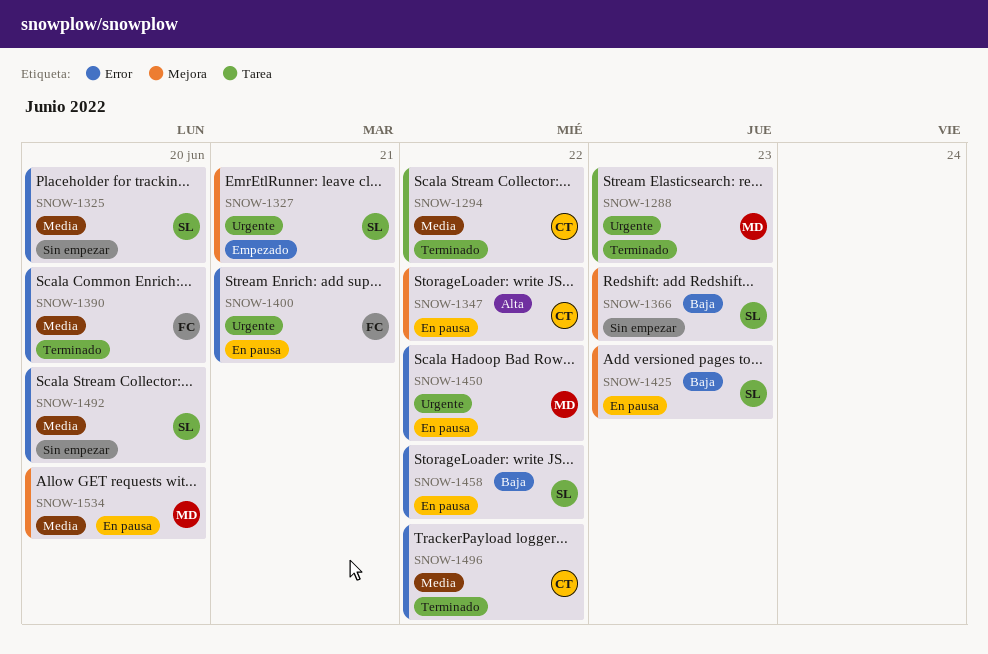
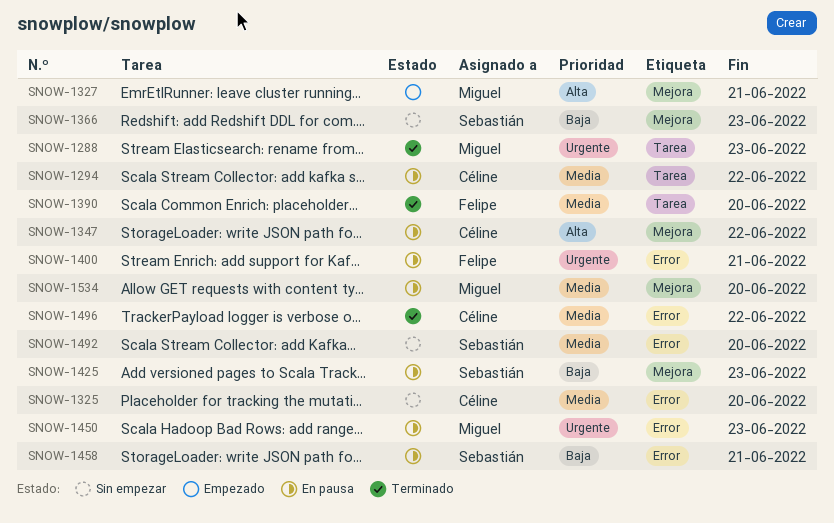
SNOW-1294, status: Terminado -> En pausa
SNOW-1325, owner: Sebastián -> Céline
SNOW-1327, owner: Sebastián -> Miguel
SNOW-1327, priority: Urgente -> Alta
SNOW-1390, label: Error -> Tarea
SNOW-1450, due: Jun 22 -> Jun 23
SNOW-1458, due: Jun 22 -> Jun 21

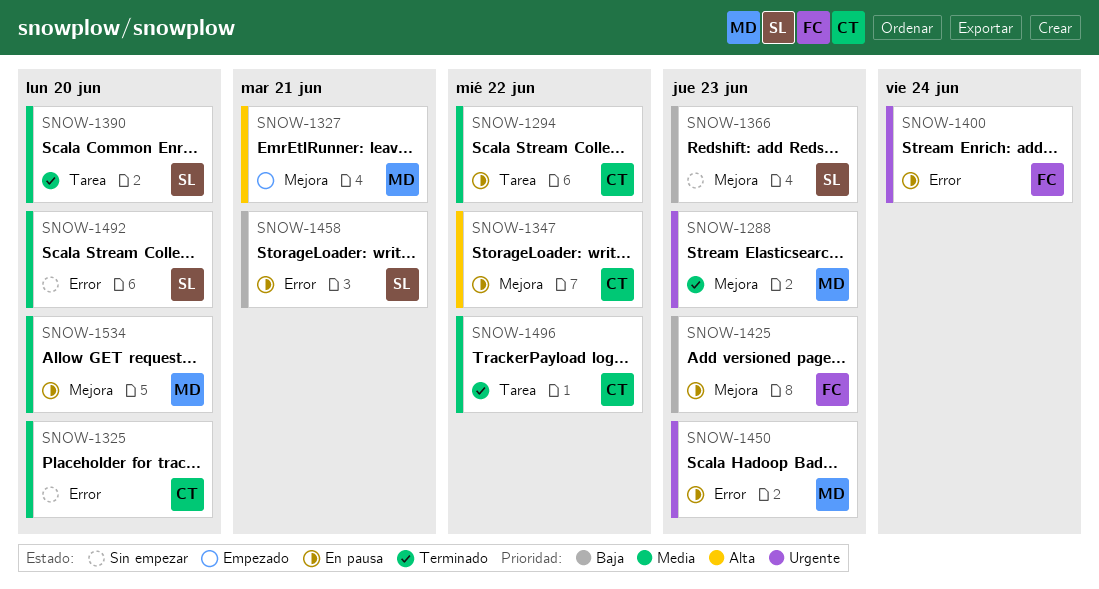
SNOW-1288, label: Tarea -> Mejora
SNOW-1390, owner: Felipe -> Sebastián
SNOW-1400, due: Jun 21 -> Jun 24
SNOW-1425, owner: Sebastián -> Felipe
SNOW-1496, label: Error -> Tarea

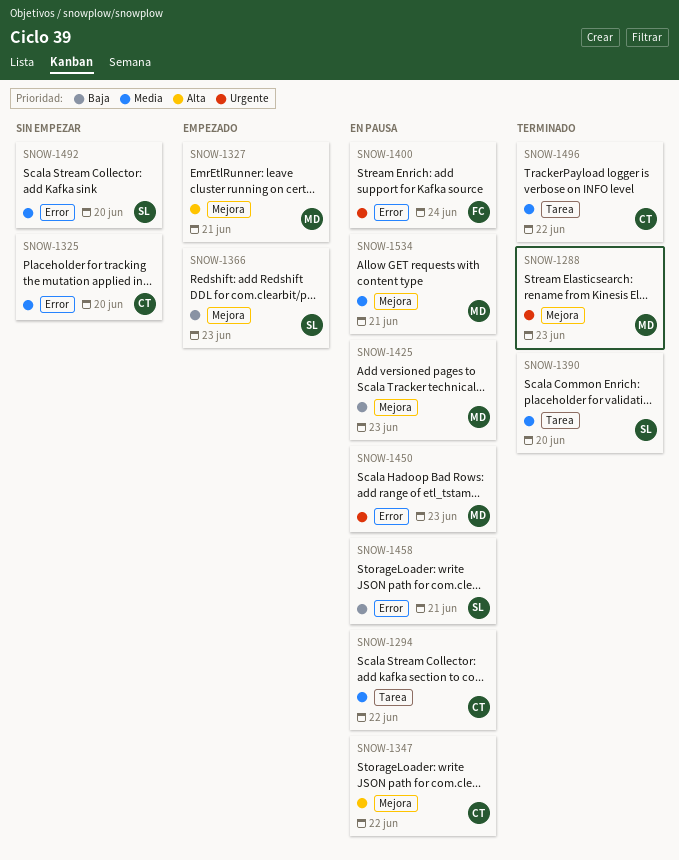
SNOW-1366, status: Sin empezar -> Empezado
SNOW-1425, owner: FC -> MD
SNOW-1534, due: Jun 20 -> Jun 21

